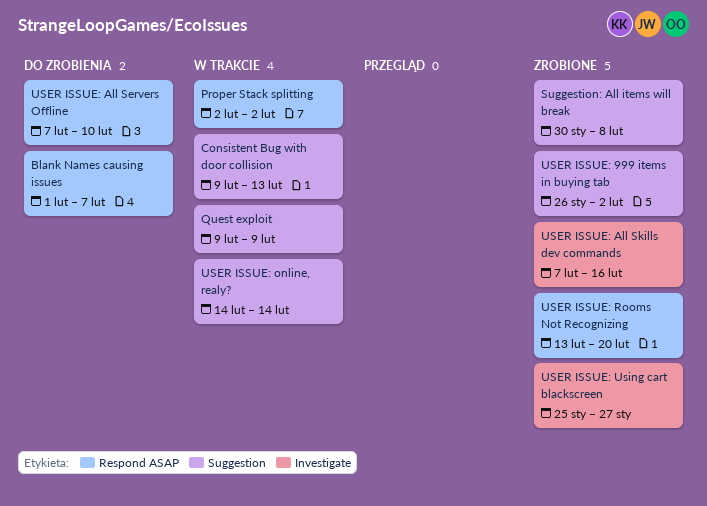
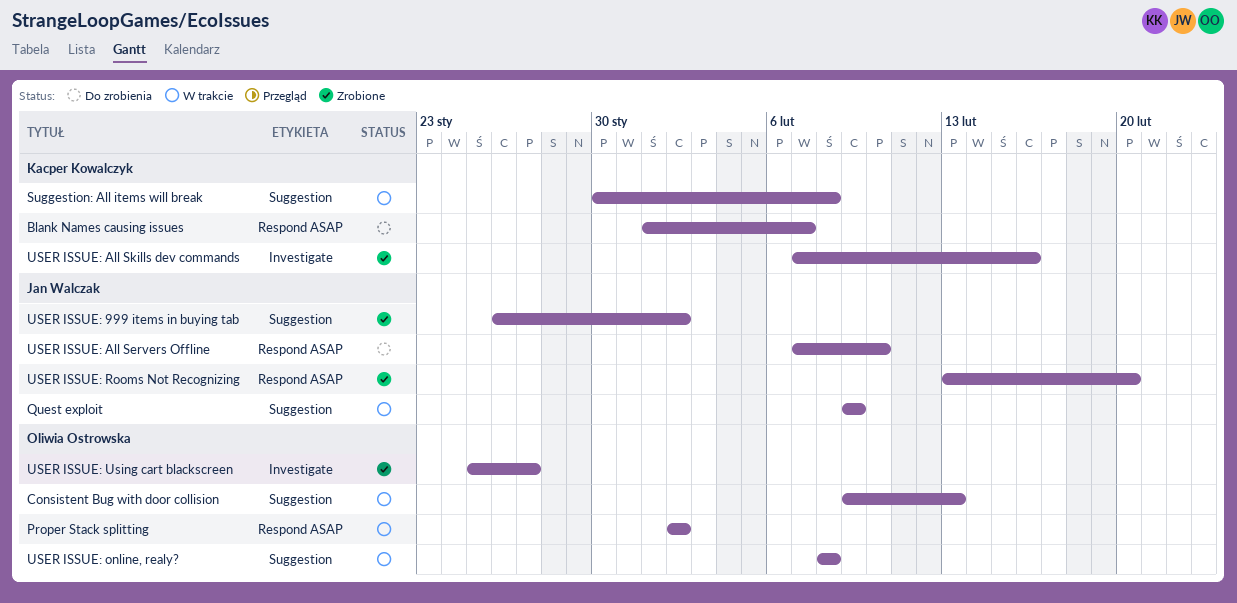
Suggestion: All items will break, status: Zrobione -> W trakcie
USER ISSUE: online, realy?, start: Feb 14 -> Feb 8
USER ISSUE: online, realy?, due: Feb 14 -> Feb 8

